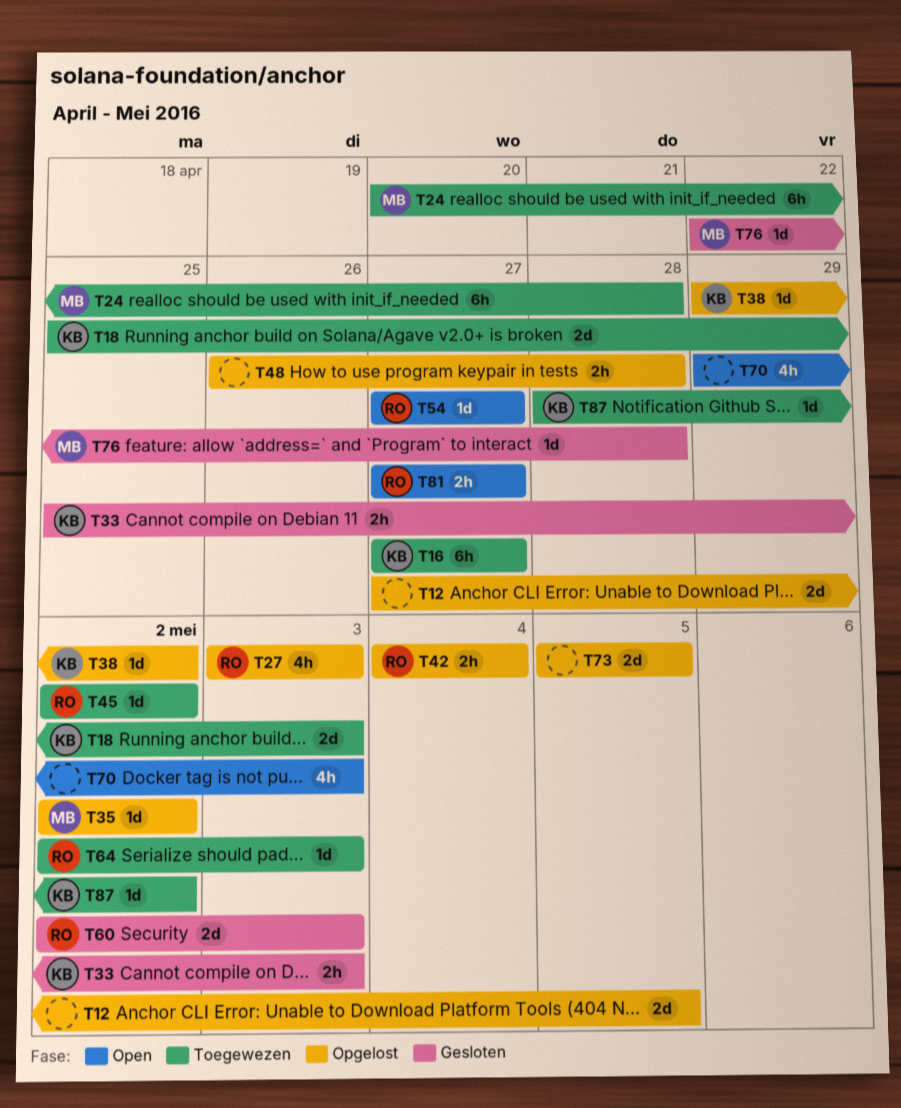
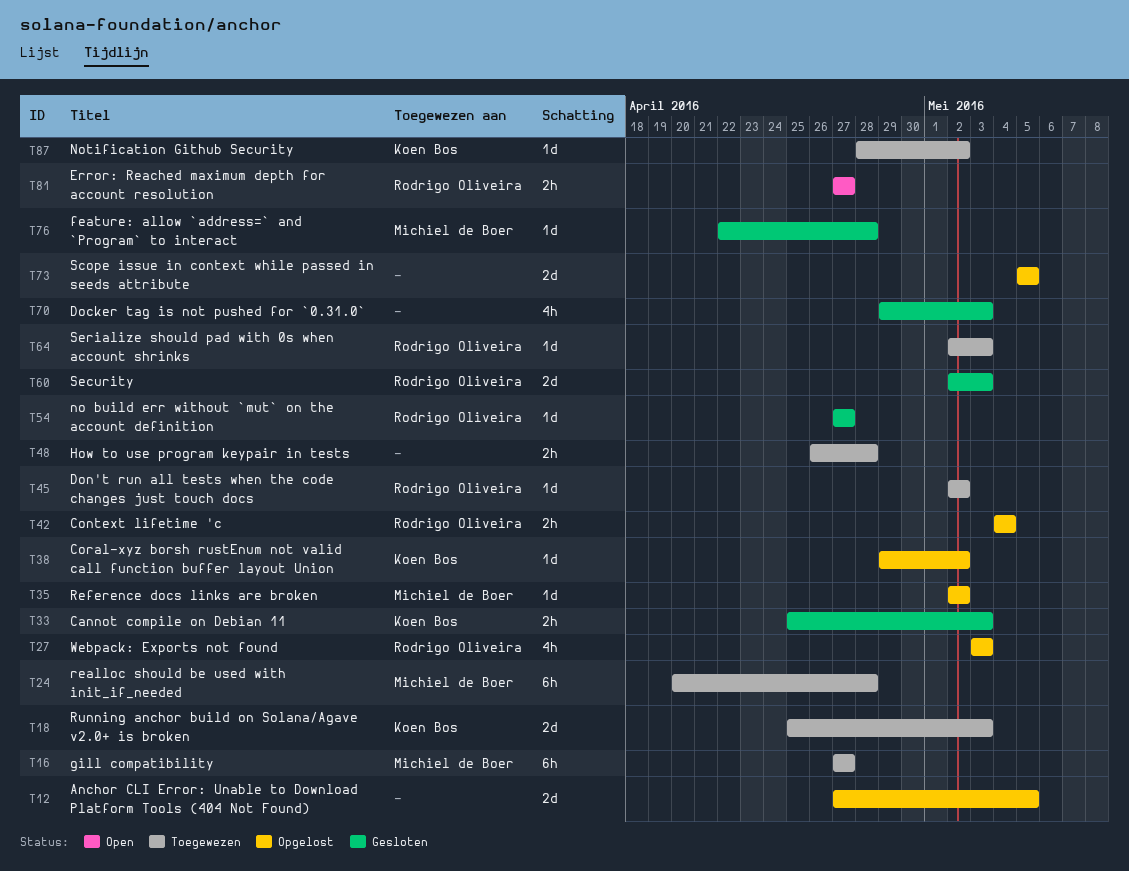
T16, owner: Koen Bos -> Michiel de Boer
T48, status: Opgelost -> Toegewezen
T54, status: Open -> Gesloten
T70, status: Open -> Gesloten

